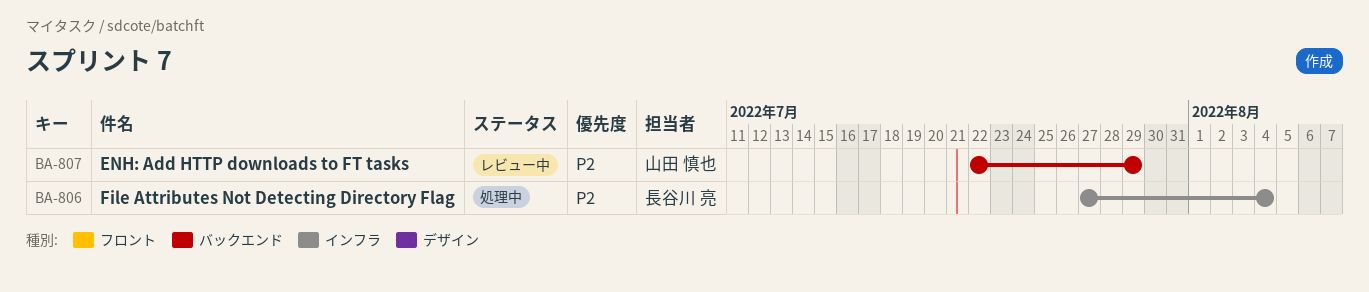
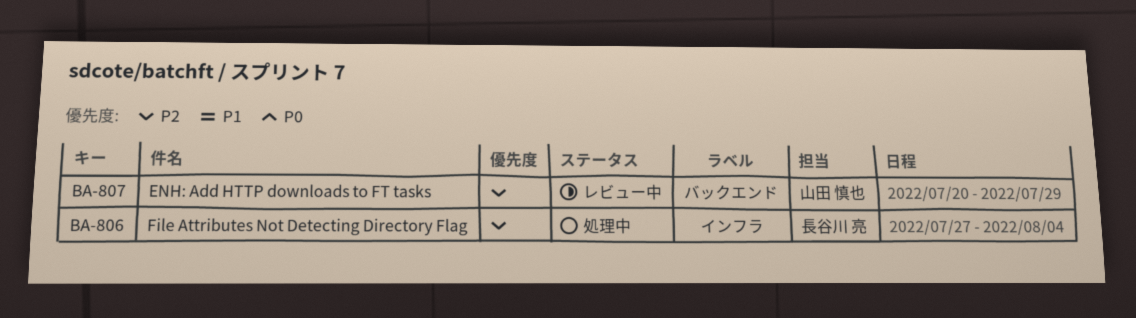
BA-807, start: Jul 22 -> Jul 20

